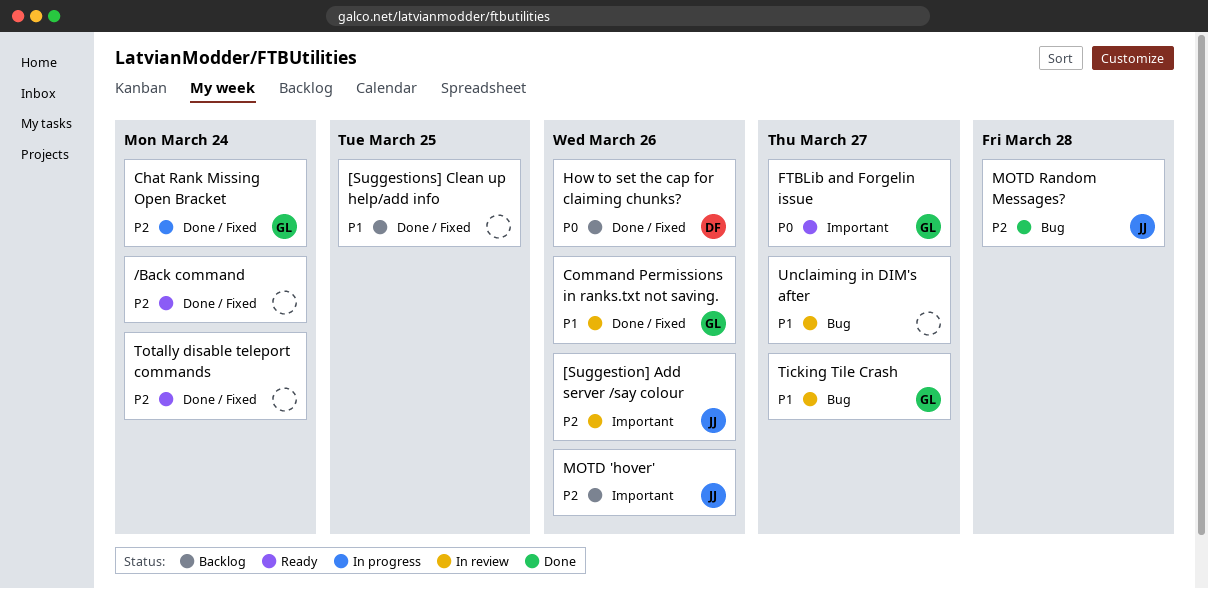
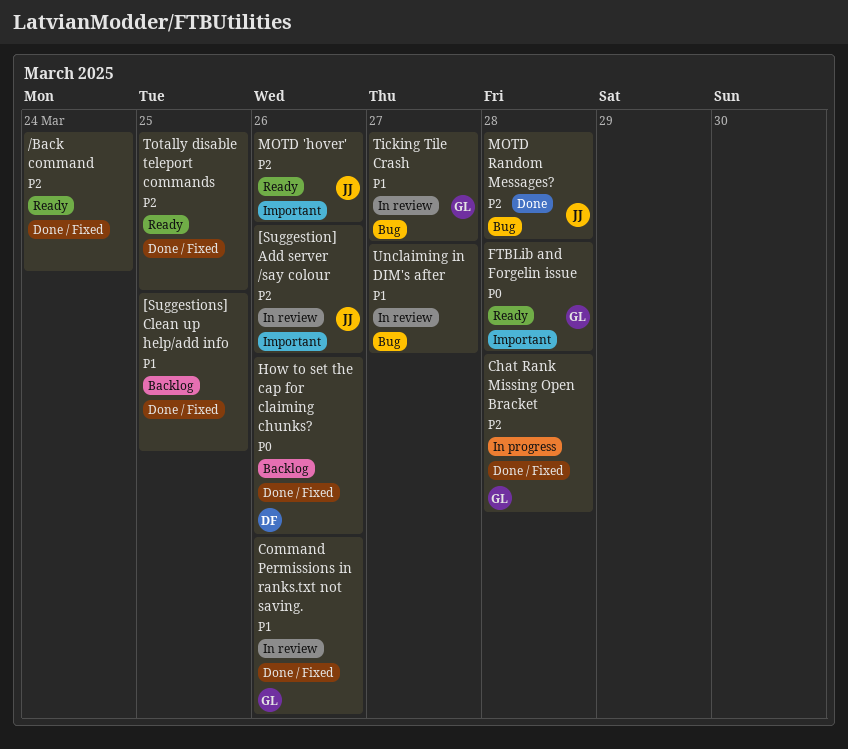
Chat Rank Missing Open Bracket, due: Mar 24 -> Mar 28
FTBLib and Forgelin issue, due: Mar 27 -> Mar 28
MOTD 'hover', status: Backlog -> Ready
Totally disable teleport commands, due: Mar 24 -> Mar 25

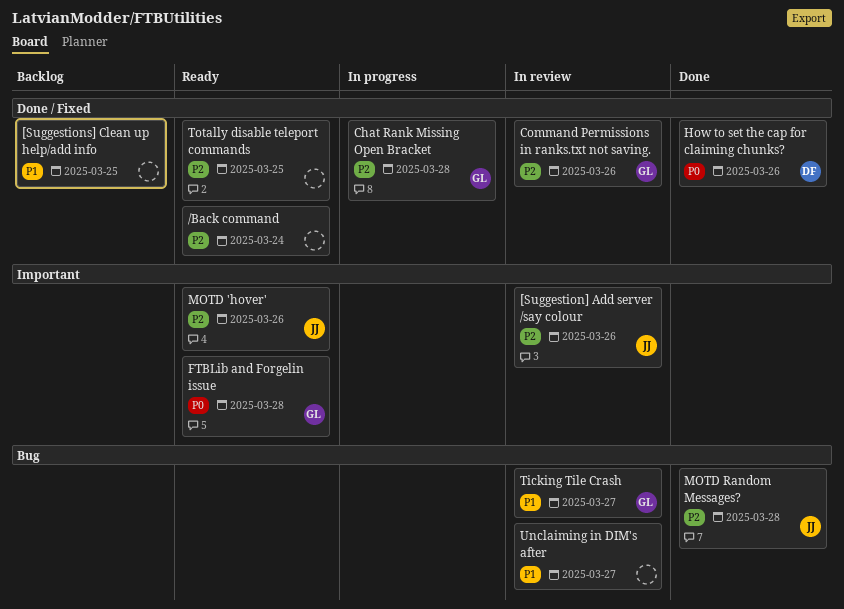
Command Permissions in ranks.txt not saving., priority: P1 -> P2
How to set the cap for claiming chunks?, status: Backlog -> Done

